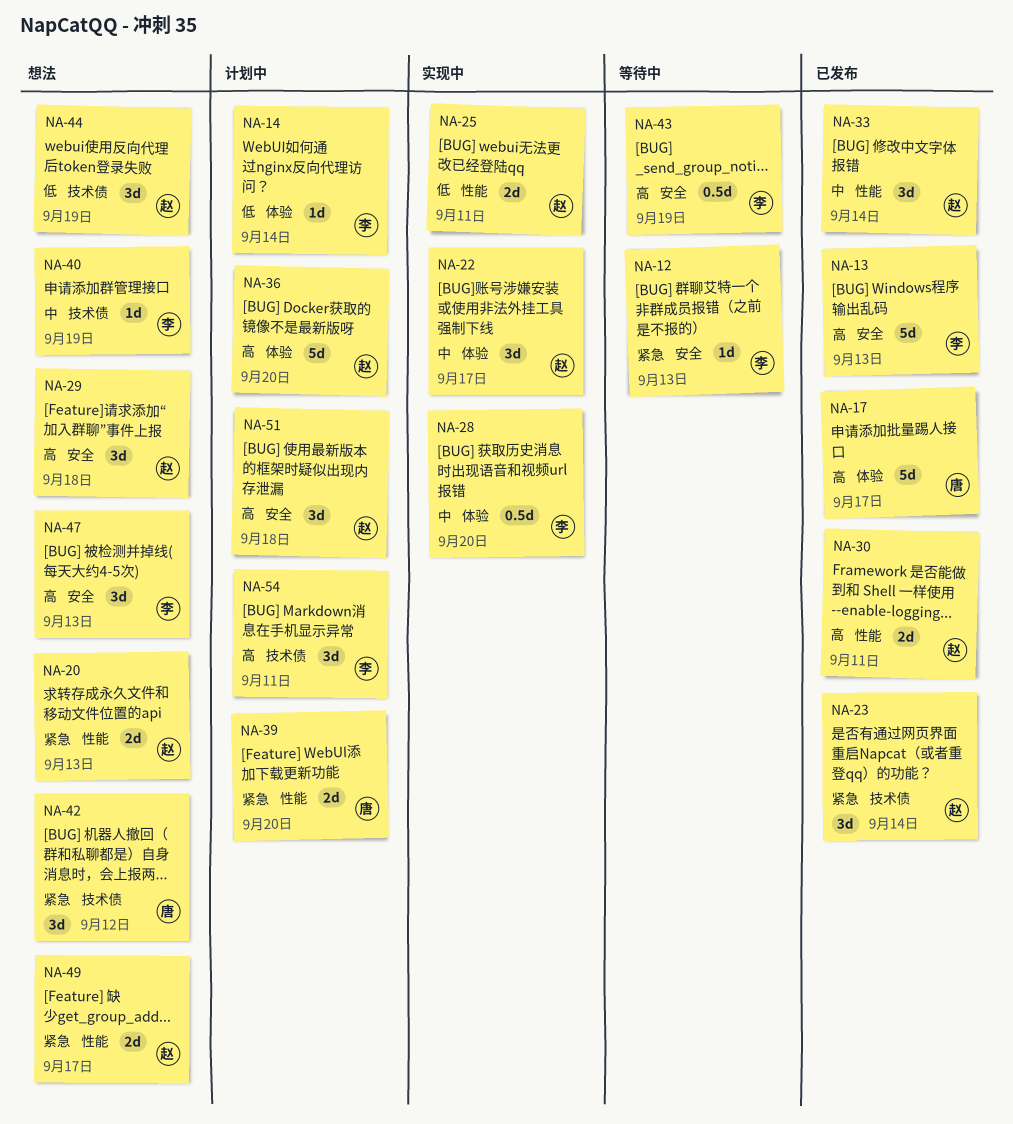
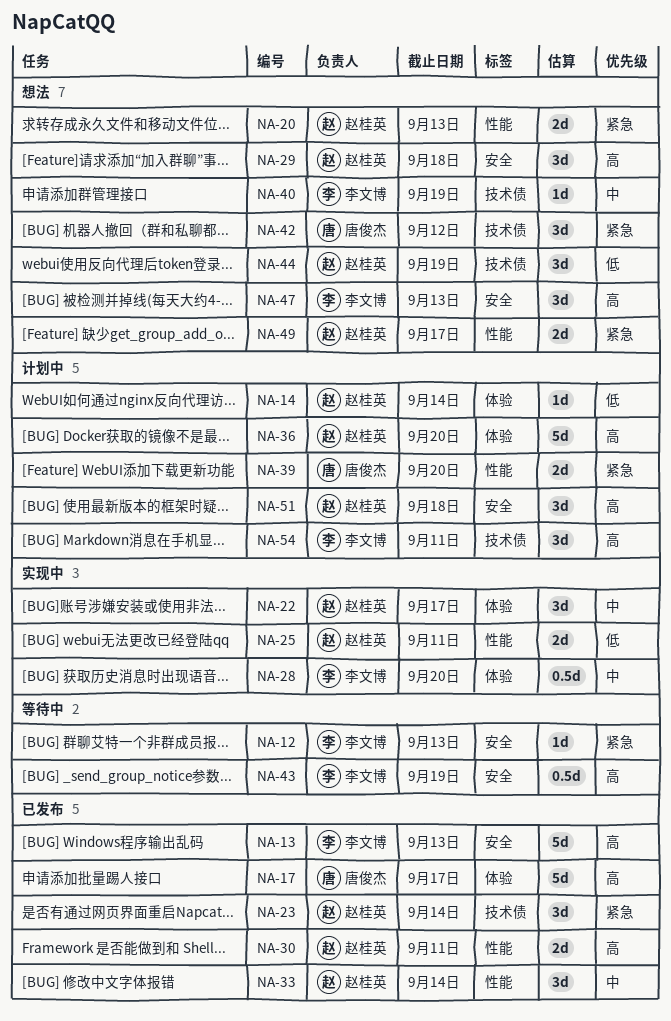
NA-14, owner: 李文博 -> 赵桂英

